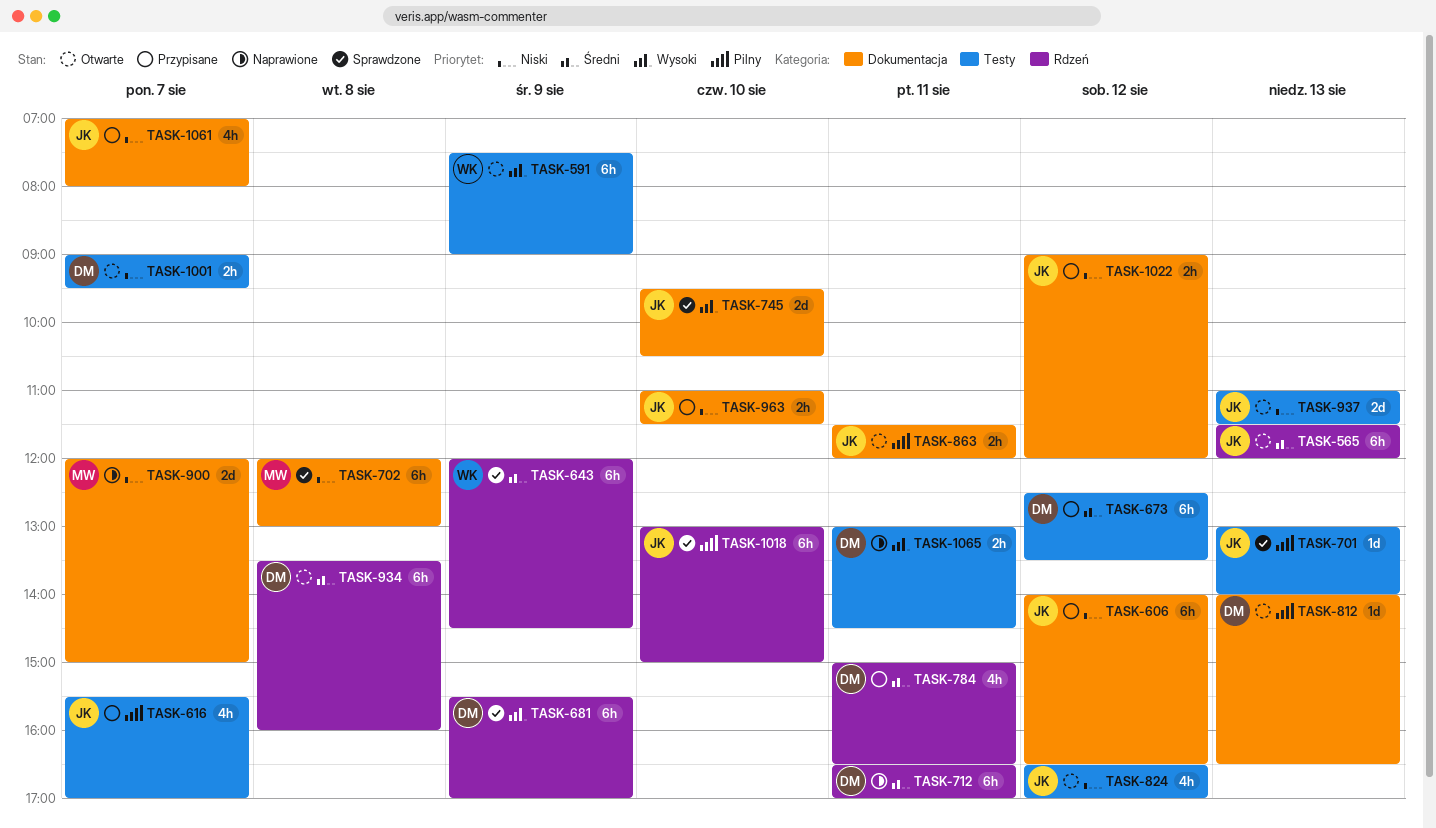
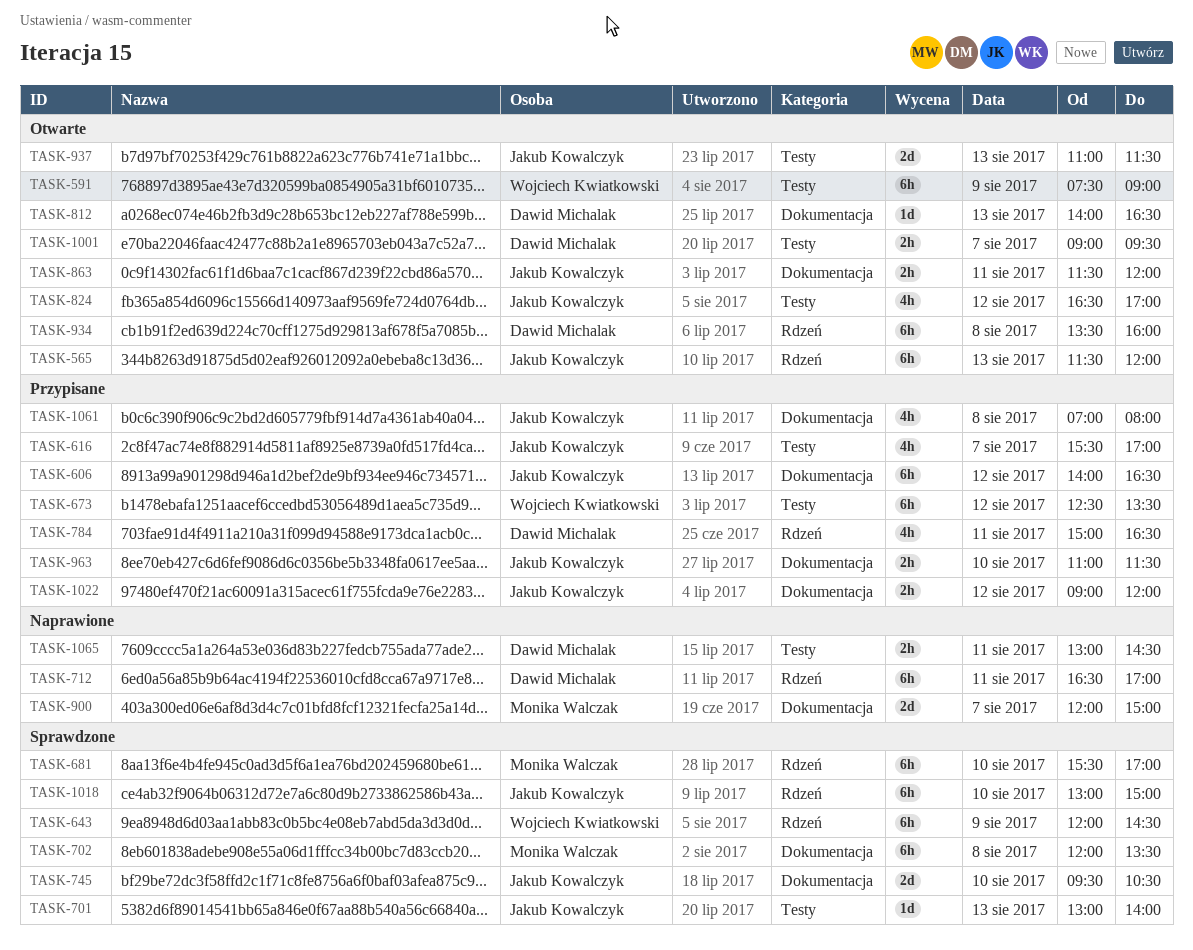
TASK-673, owner: Dawid Michalak -> Wojciech Kwiatkowski
TASK-681, owner: Dawid Michalak -> Monika Walczak
TASK-681, day: Aug 9 -> Aug 10
TASK-702, ends: 13:00 -> 13:30
TASK-1061, day: Aug 7 -> Aug 8

